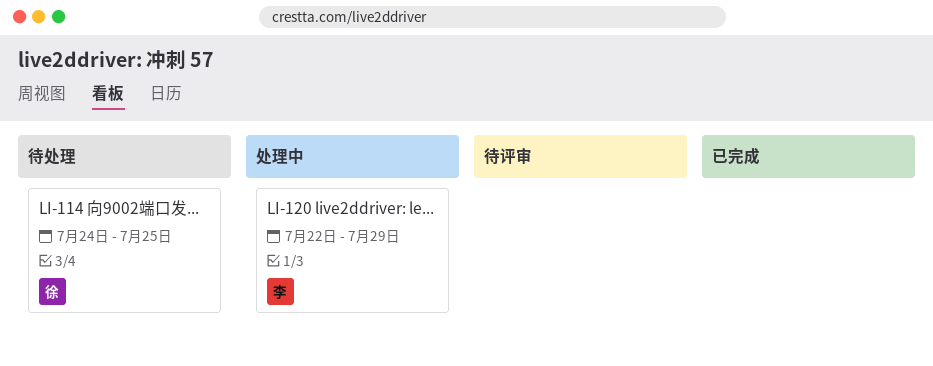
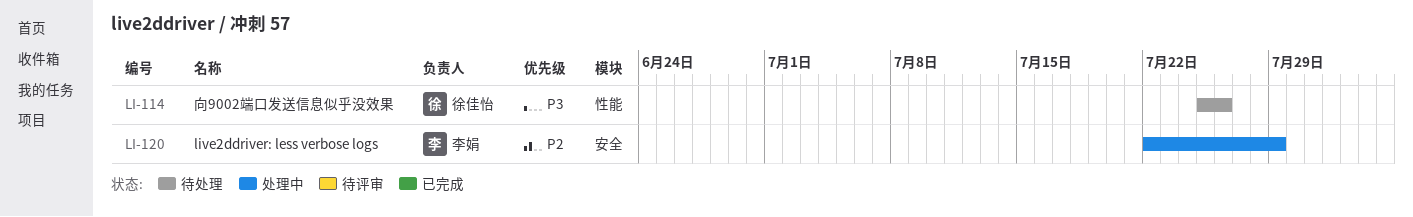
LI-114, start: Jul 24 -> Jul 25
LI-114, due: Jul 25 -> Jul 26

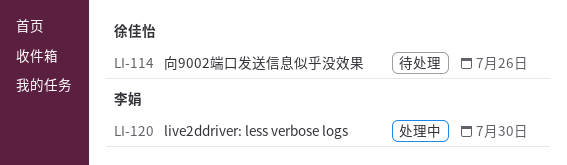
LI-120, due: Jul 29 -> Jul 30

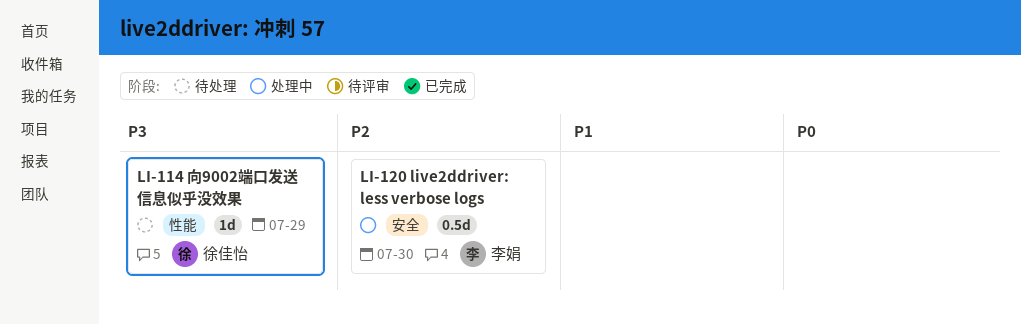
LI-114, due: Jul 26 -> Jul 29

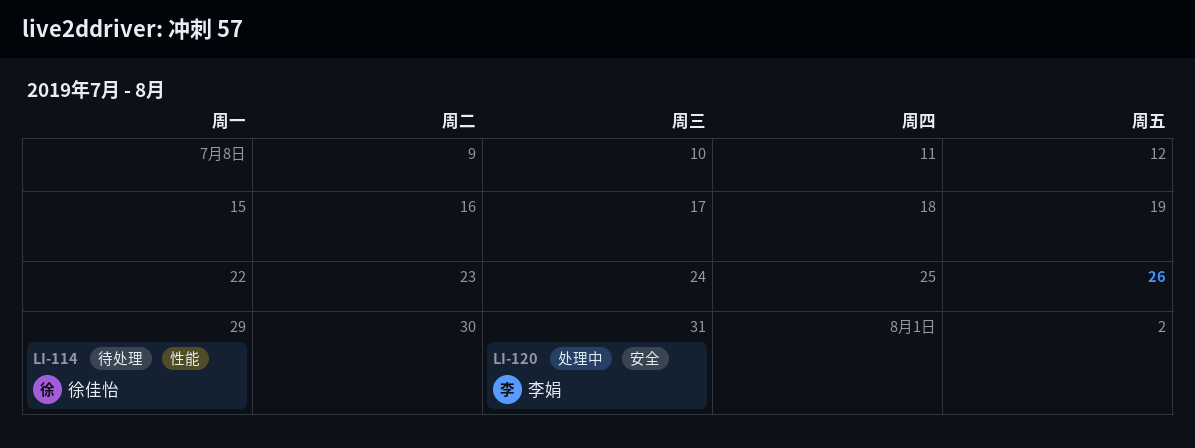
LI-120, due: Jul 30 -> Jul 31

